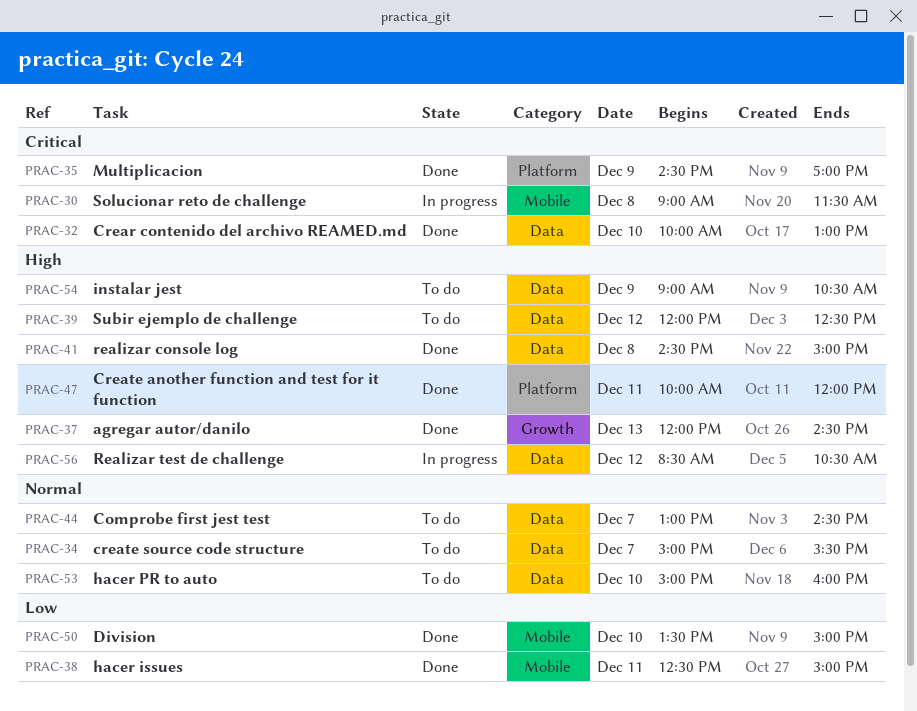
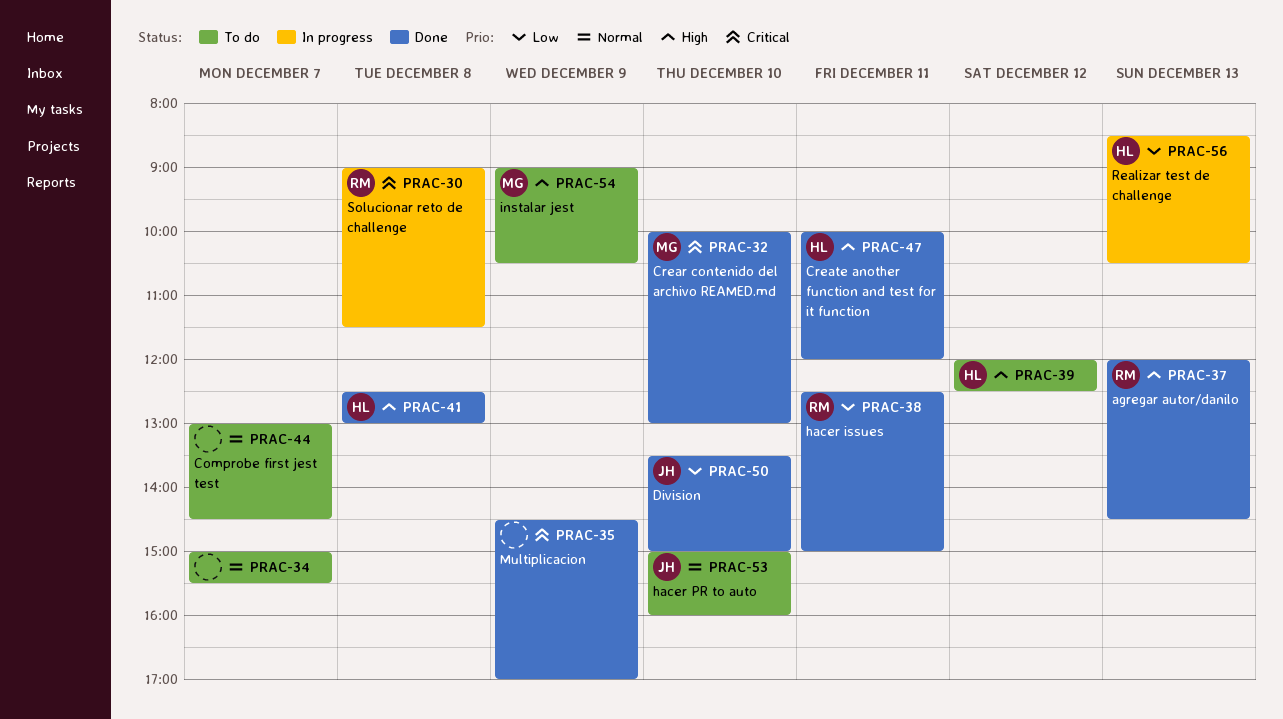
PRAC-41, begins: 14:30 -> 12:30
PRAC-41, ends: 15:00 -> 13:00
PRAC-56, priority: High -> Low
PRAC-56, day: Dec 12 -> Dec 13

